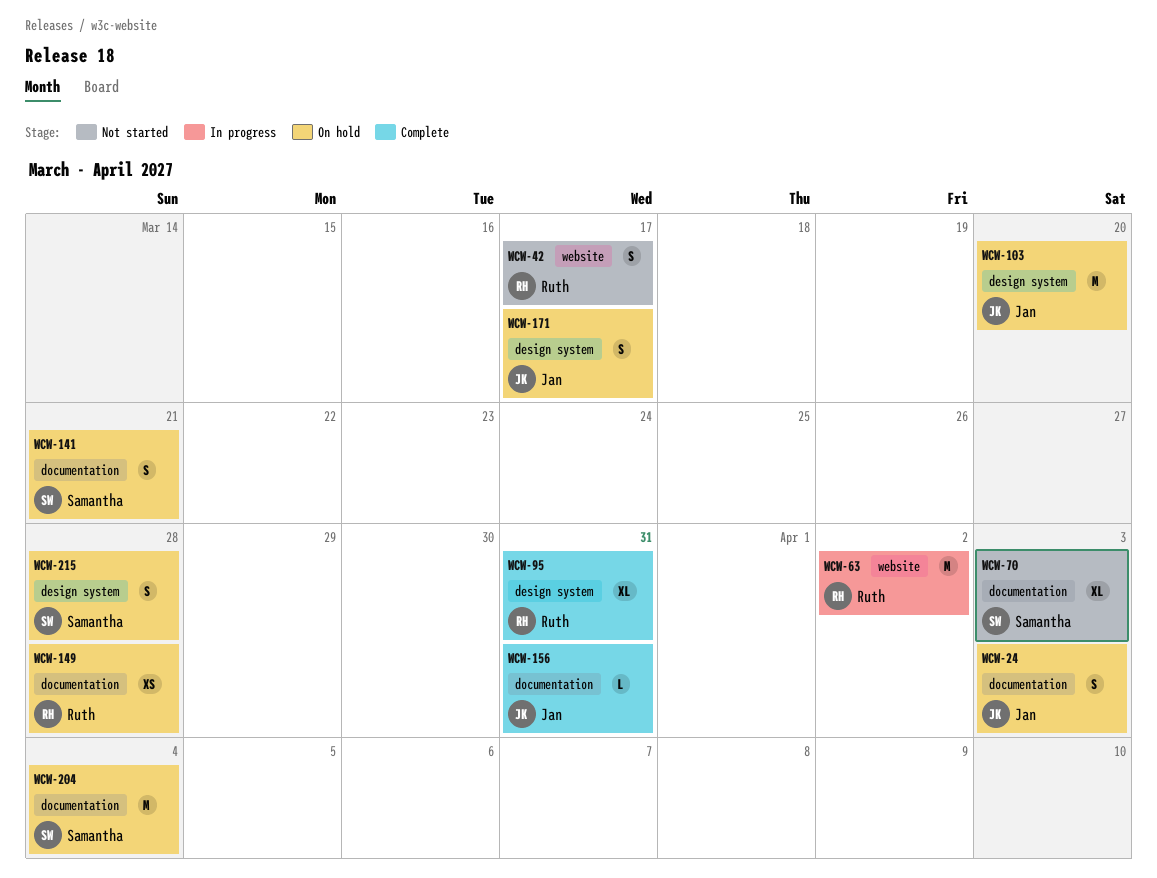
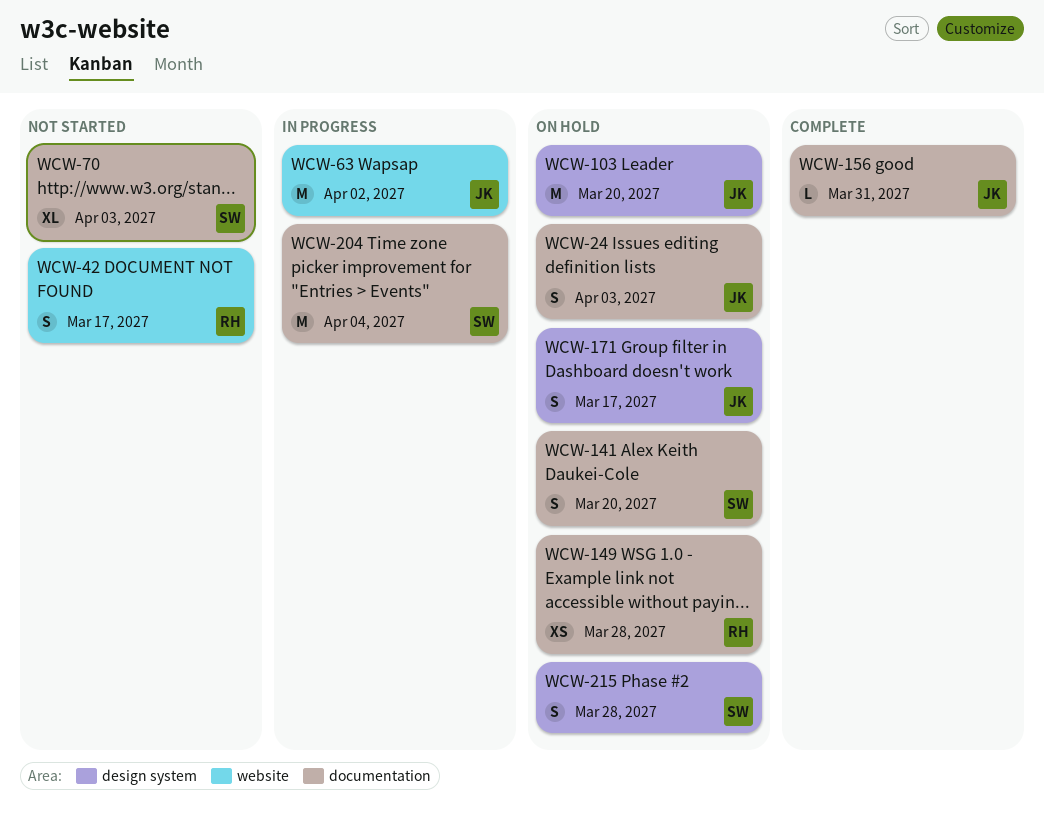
WCW-63, owner: Ruth -> Jan
WCW-95: present -> none
WCW-141, due: Mar 21 -> Mar 20
WCW-204, status: On hold -> In progress

